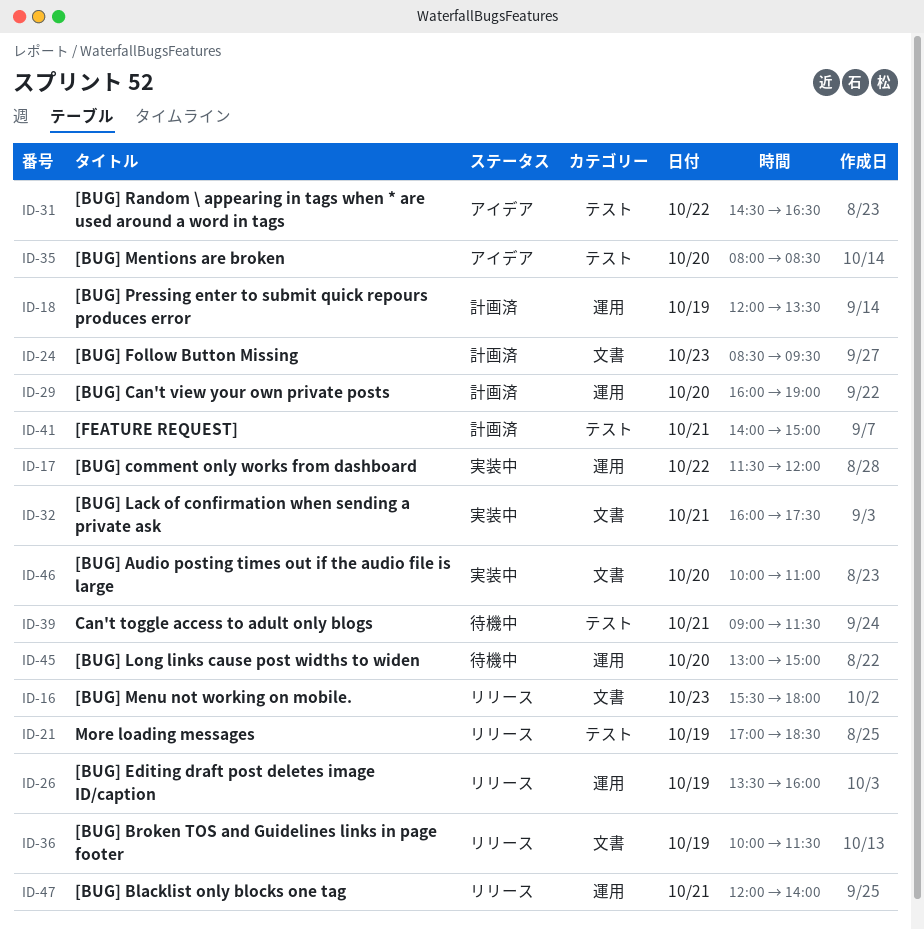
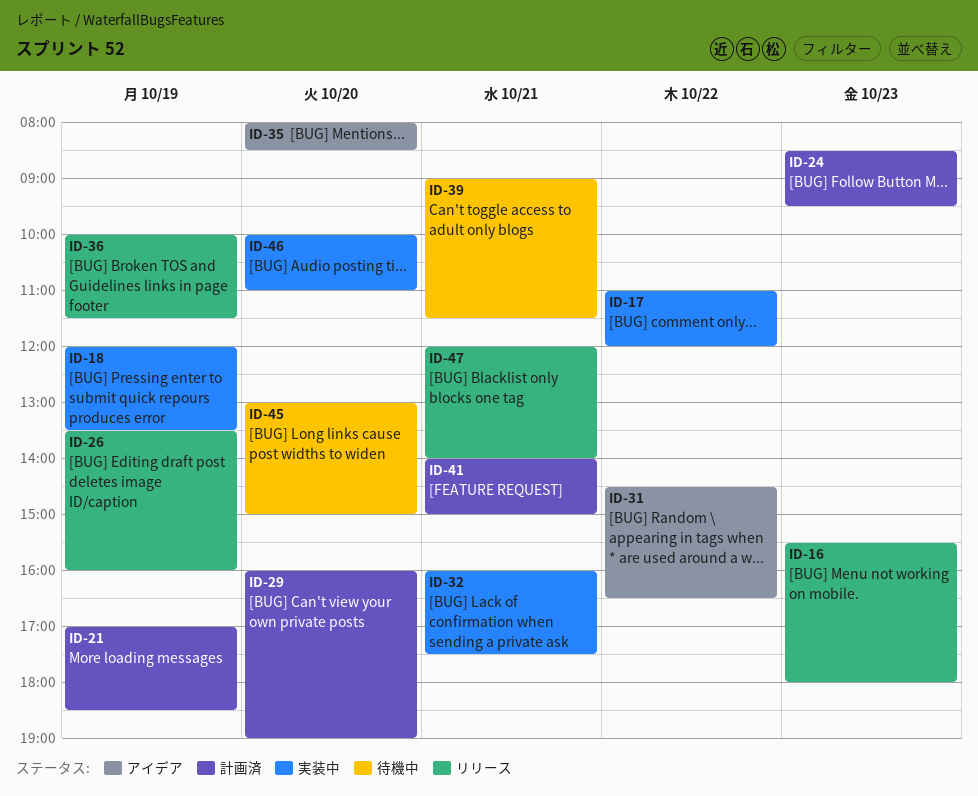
ID-17, begins: 11:30 -> 11:00
ID-18, status: 計画済 -> 実装中
ID-21, status: リリース -> 計画済

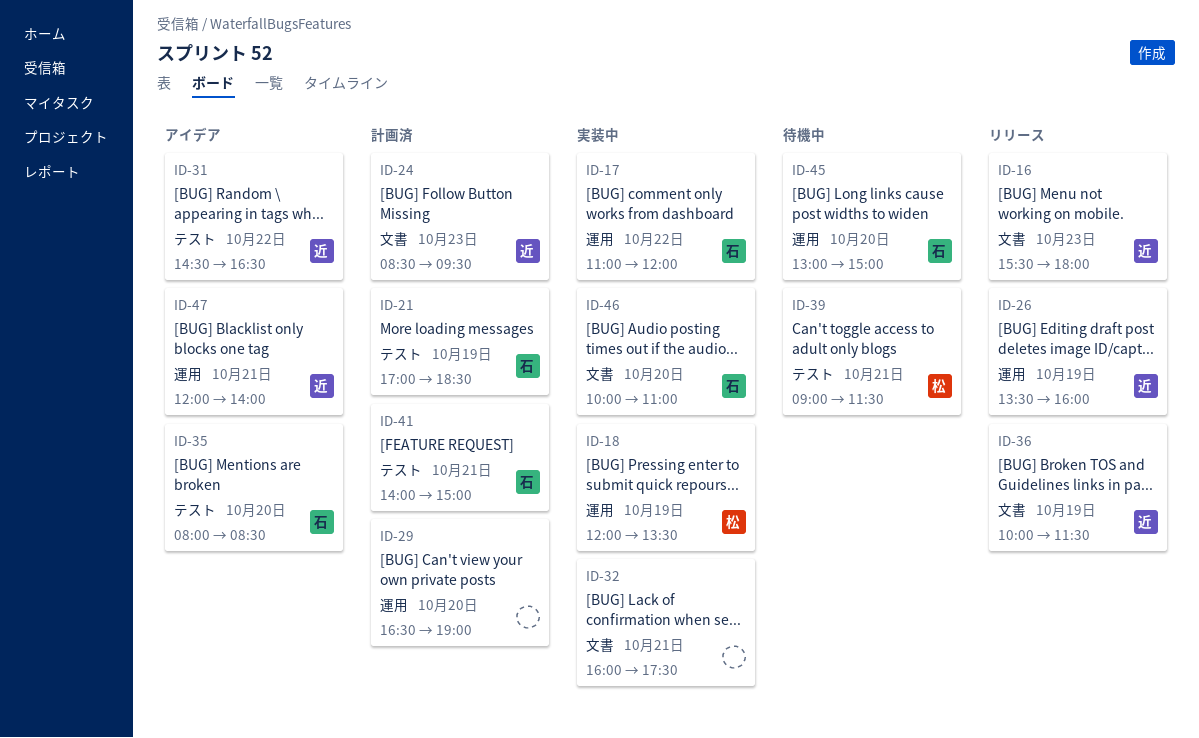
ID-29, begins: 16:00 -> 16:30
ID-47, status: リリース -> アイデア

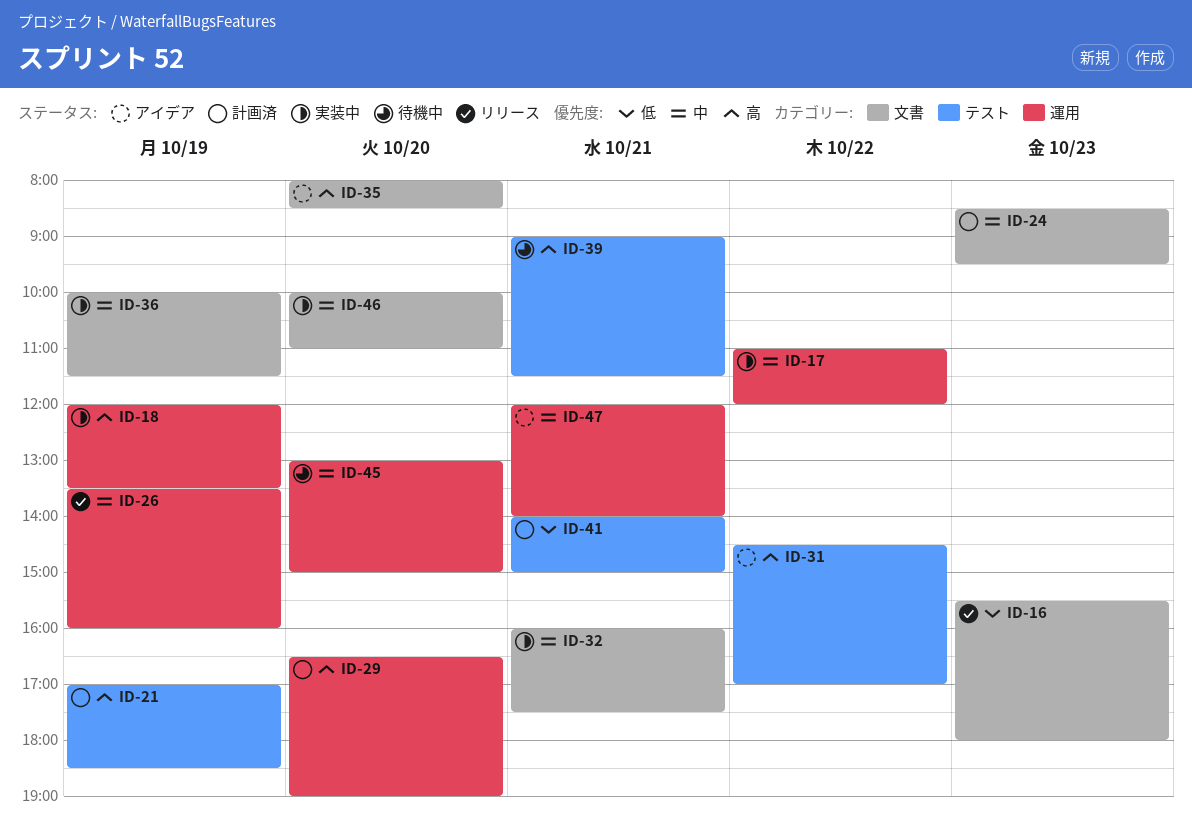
ID-31, ends: 16:30 -> 17:00
ID-35, label: テスト -> 文書
ID-36, status: リリース -> 実装中

